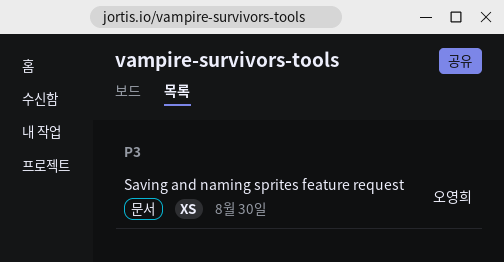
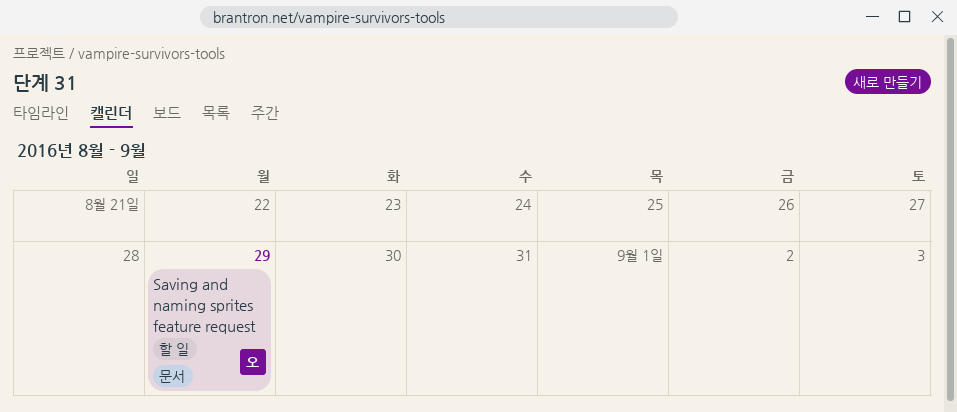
Saving and naming sprites feature request, due: Aug 30 -> Aug 29

